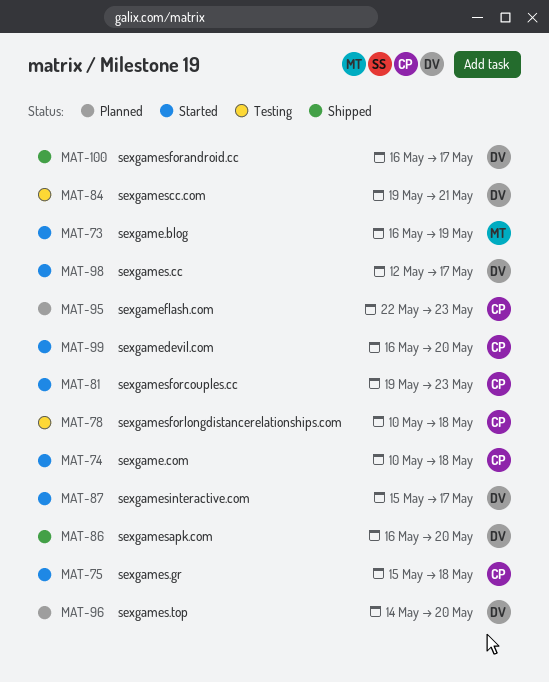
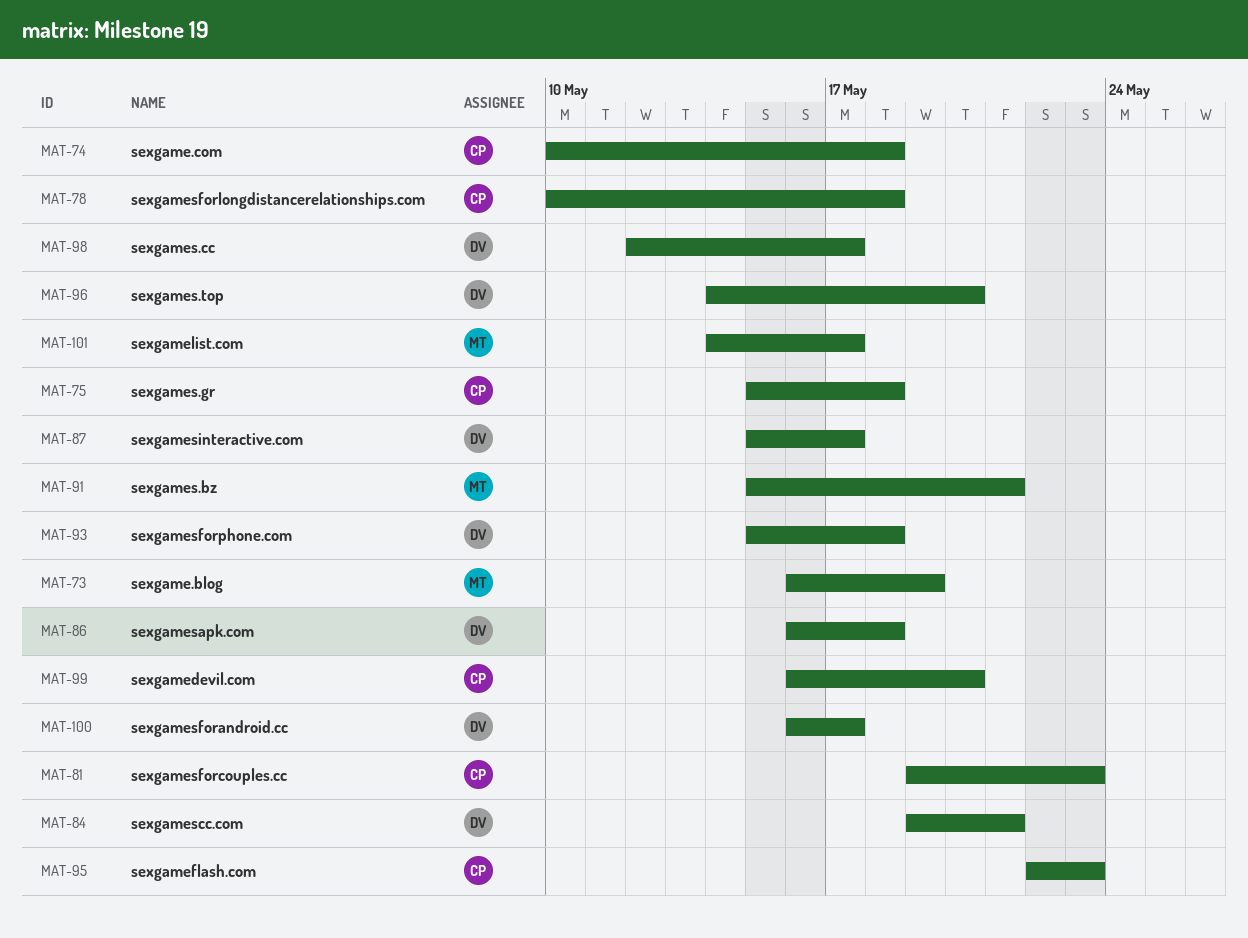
MAT-86, due: May 20 -> May 18
MAT-91: none -> present
MAT-93: none -> present
MAT-101: none -> present

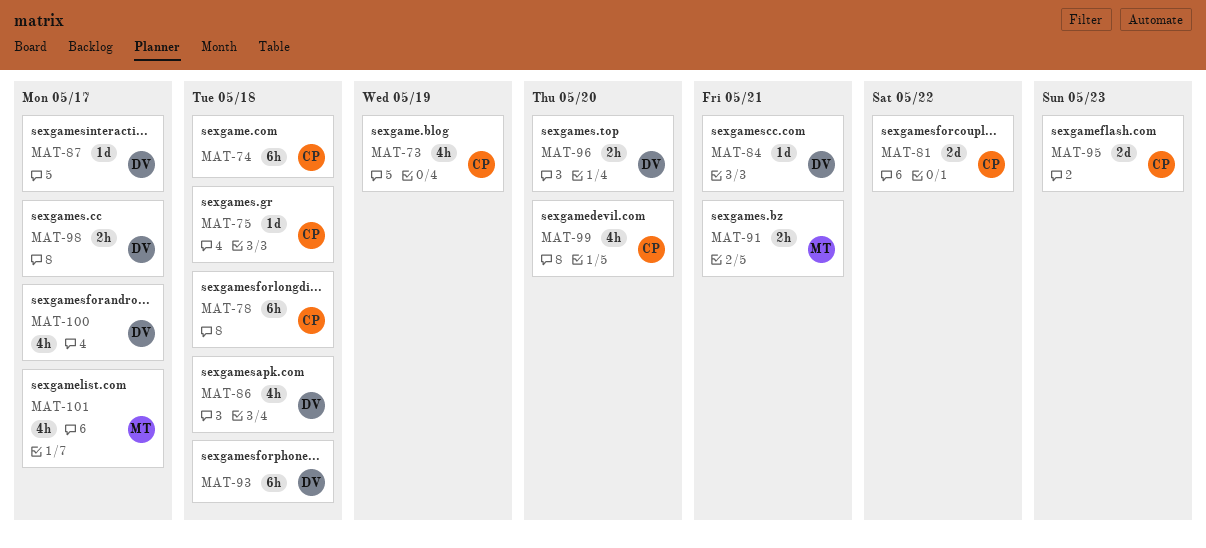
MAT-73, owner: MT -> CP
MAT-81, due: May 23 -> May 22

